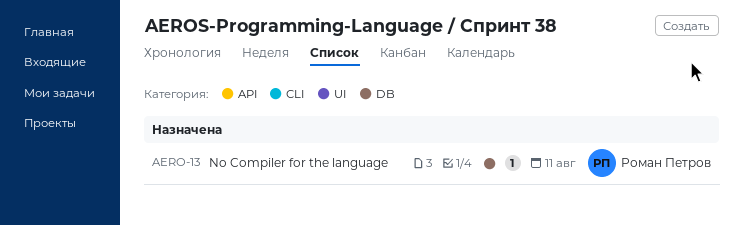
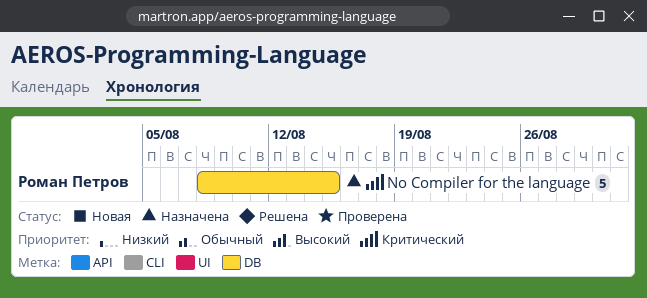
No Compiler for the language, estimate: 1 -> 5
No Compiler for the language, due: Aug 11 -> Aug 15

